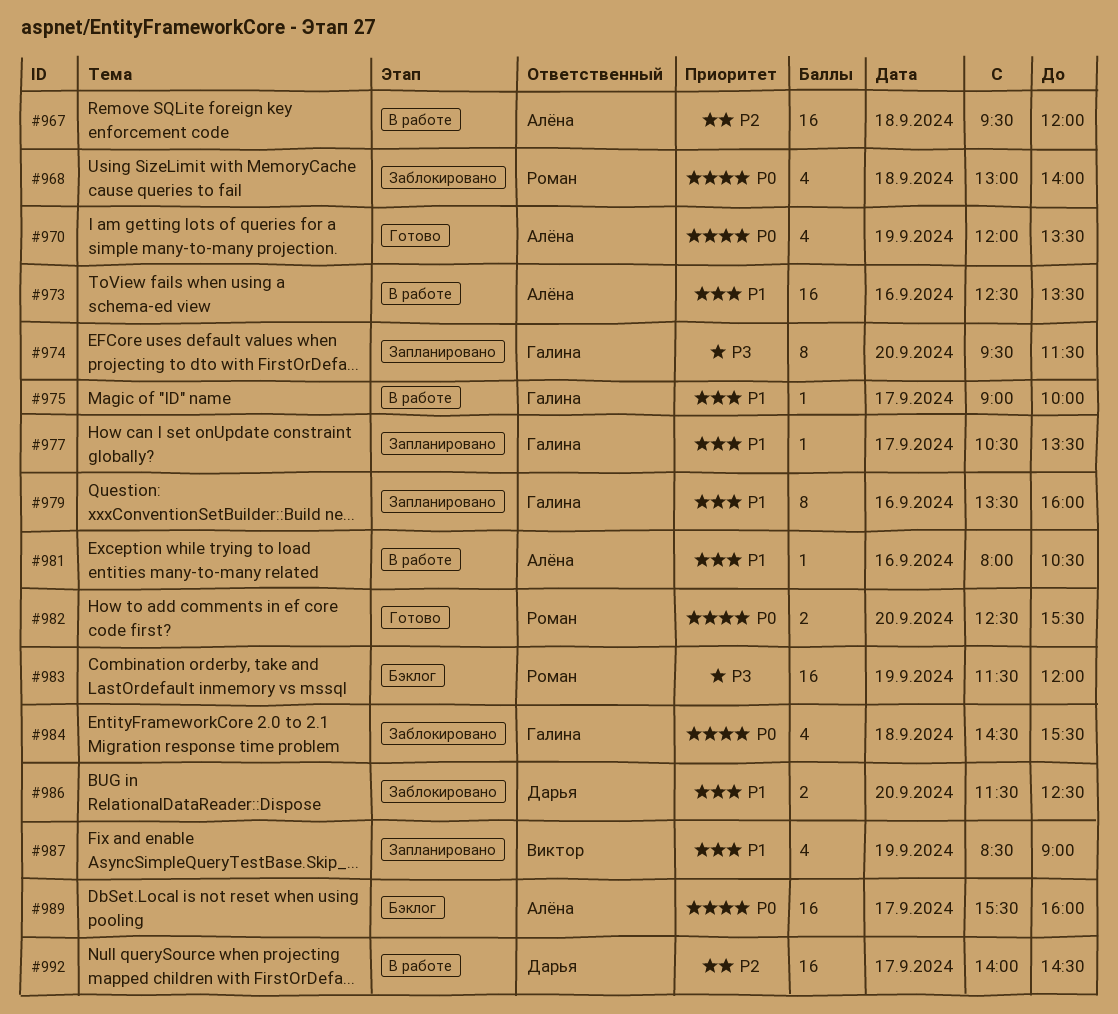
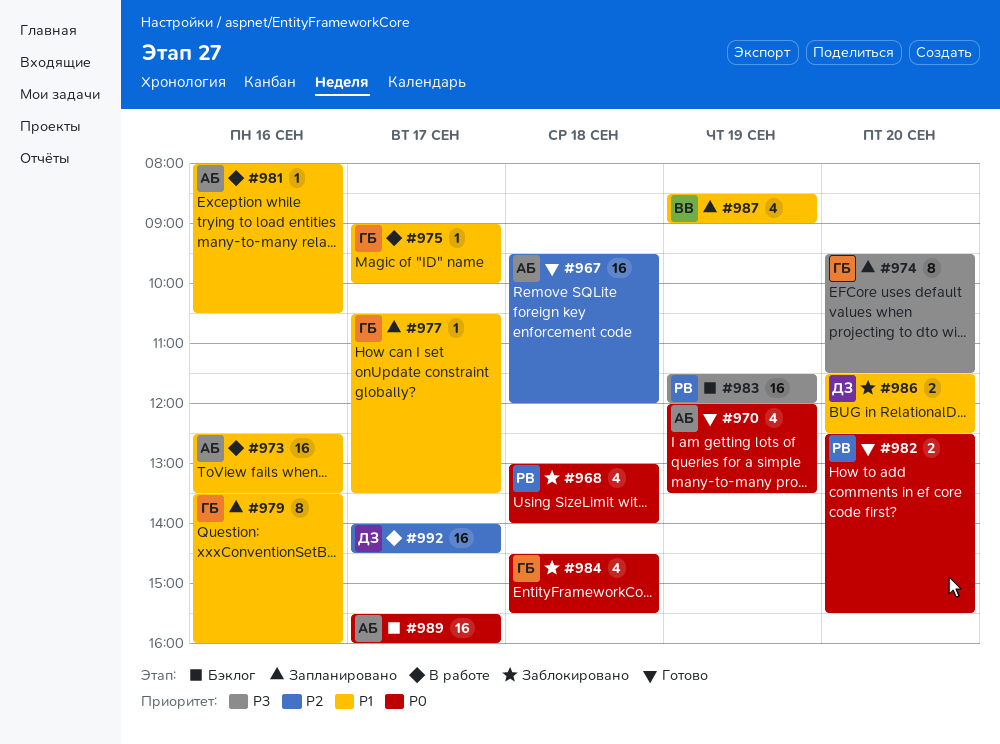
#967, status: В работе -> Готово

